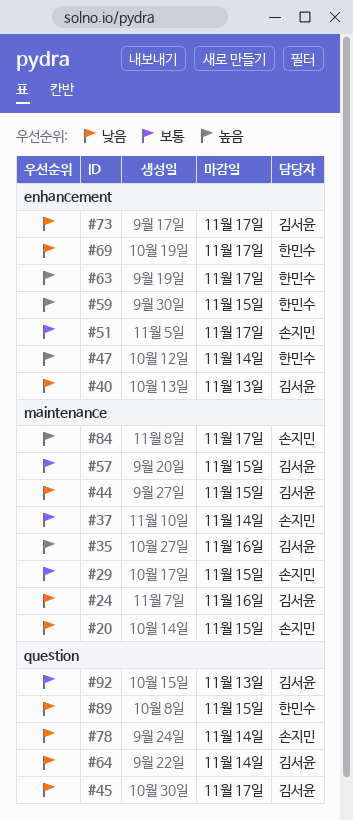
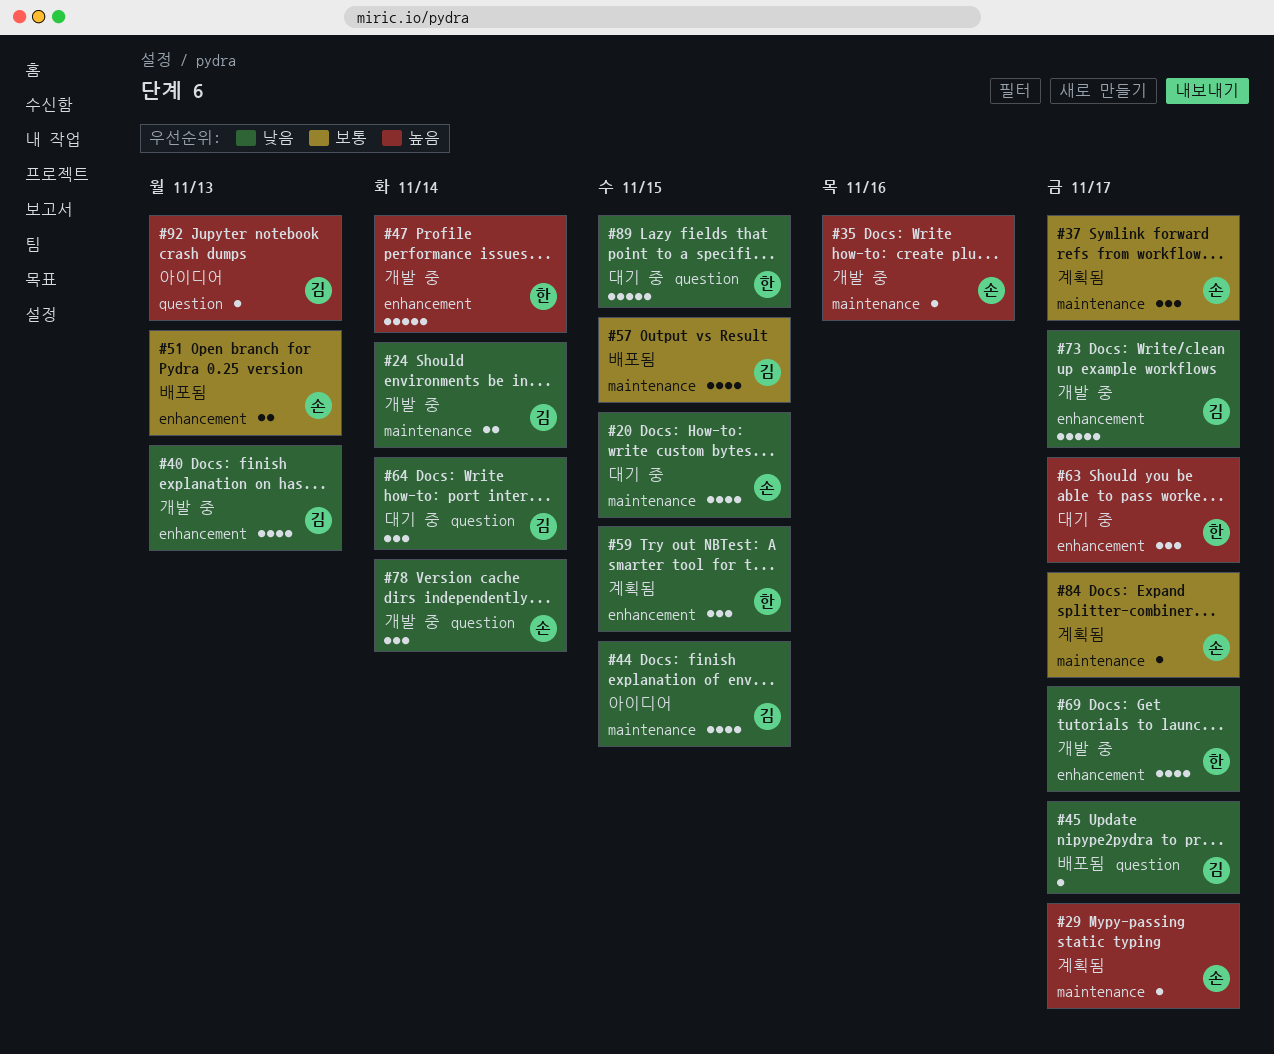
#24, due: Nov 16 -> Nov 14
#29, priority: 보통 -> 높음
#29, due: Nov 15 -> Nov 17
#35, owner: 김서윤 -> 손지민
#37, due: Nov 14 -> Nov 17
#51, due: Nov 17 -> Nov 13
#59, priority: 높음 -> 낮음
#84, priority: 높음 -> 보통
#92, priority: 보통 -> 높음

